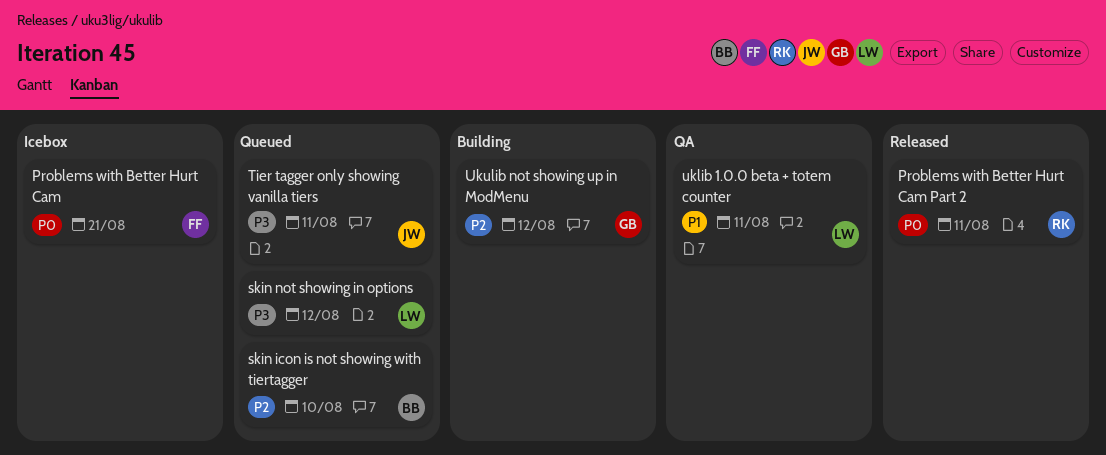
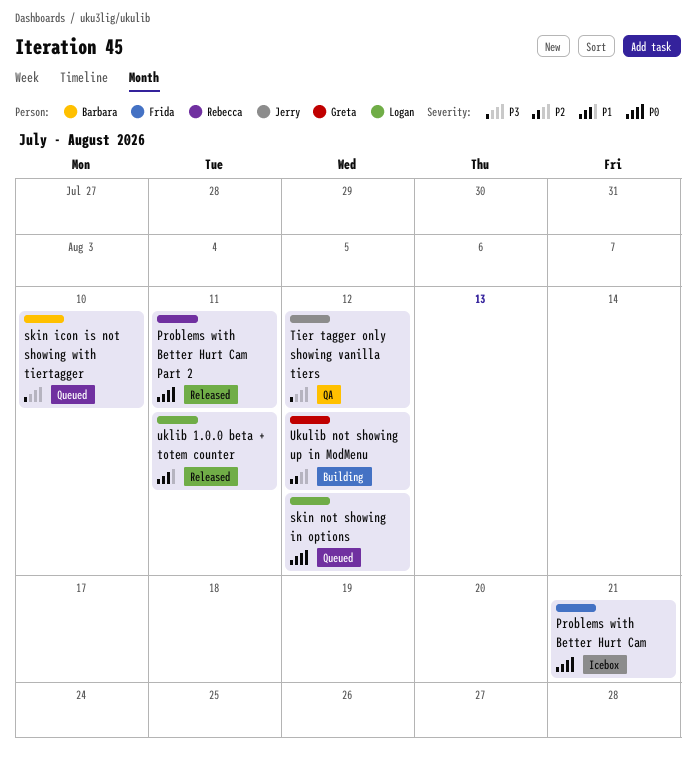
skin icon is not showing with tiertagger, priority: P2 -> P3
skin not showing in options, priority: P3 -> P0
Tier tagger only showing vanilla tiers, status: Queued -> QA
Tier tagger only showing vanilla tiers, due: Aug 11 -> Aug 12
uklib 1.0.0 beta + totem counter, status: QA -> Released

